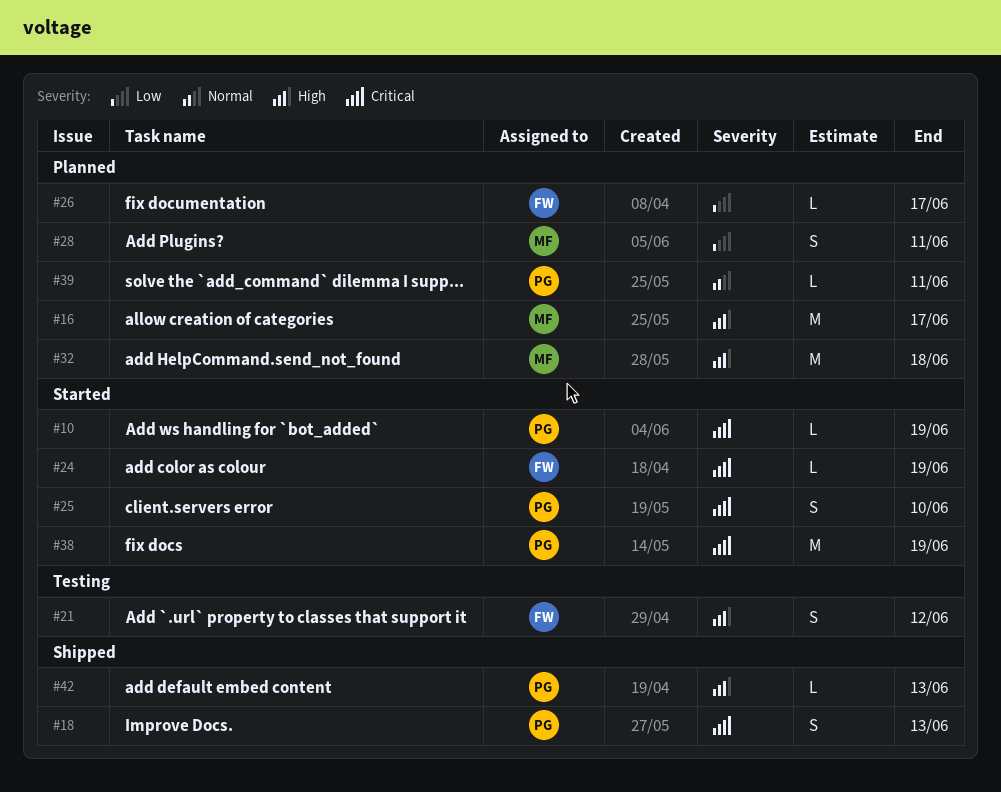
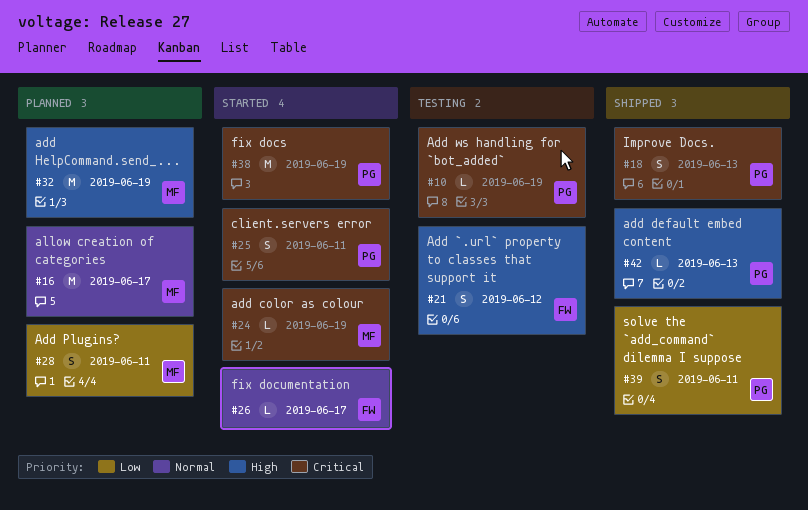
#10, status: Started -> Testing
#16, priority: High -> Normal
#24, owner: FW -> MF
#25, due: Jun 10 -> Jun 11
#26, status: Planned -> Started
#26, priority: Low -> Normal
#32, due: Jun 18 -> Jun 19
#39, status: Planned -> Shipped
#39, priority: Normal -> Low
#39, estimate: L -> S

